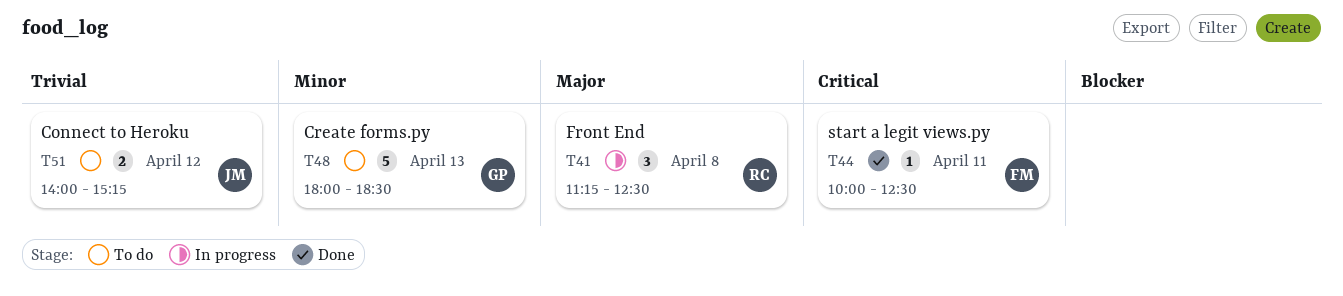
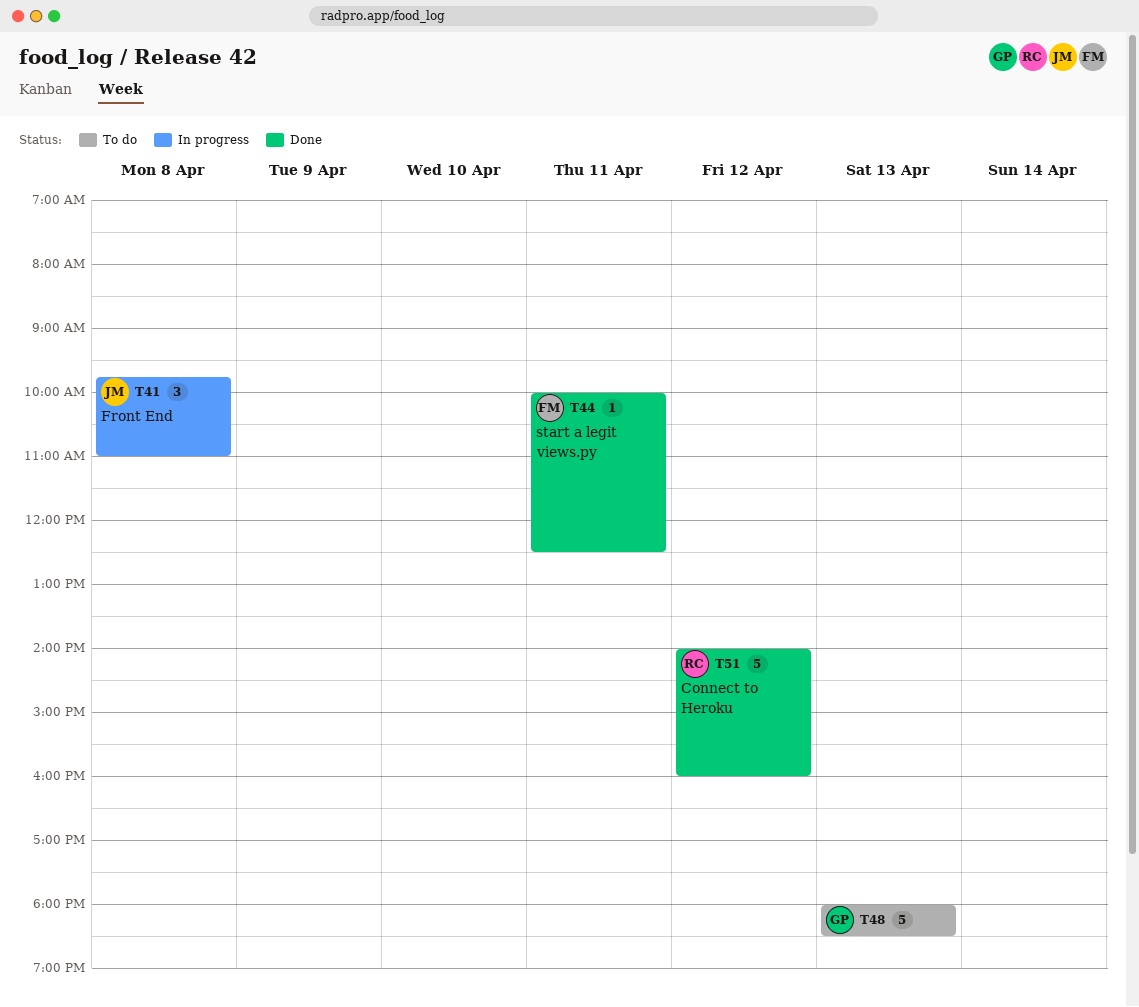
T41, owner: RC -> JM
T41, begins: 11:15 -> 09:45
T41, ends: 12:30 -> 11:00
T51, status: To do -> Done
T51, owner: JM -> RC
T51, estimate: 2 -> 5
T51, ends: 15:15 -> 16:00

